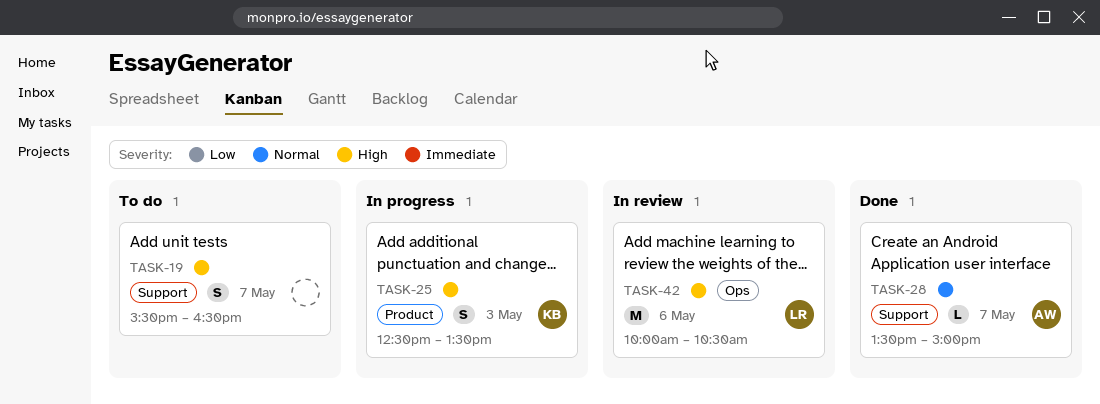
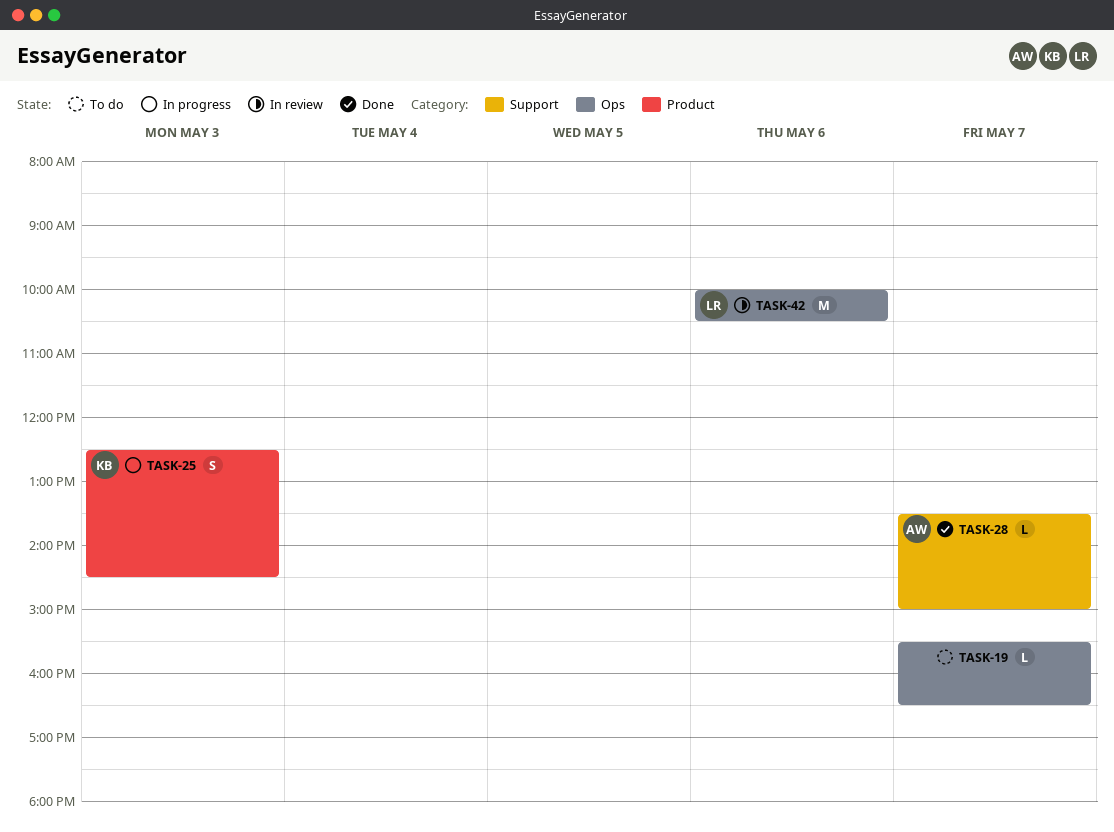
TASK-19, label: Support -> Ops
TASK-19, estimate: S -> L
TASK-25, ends: 13:30 -> 14:30

